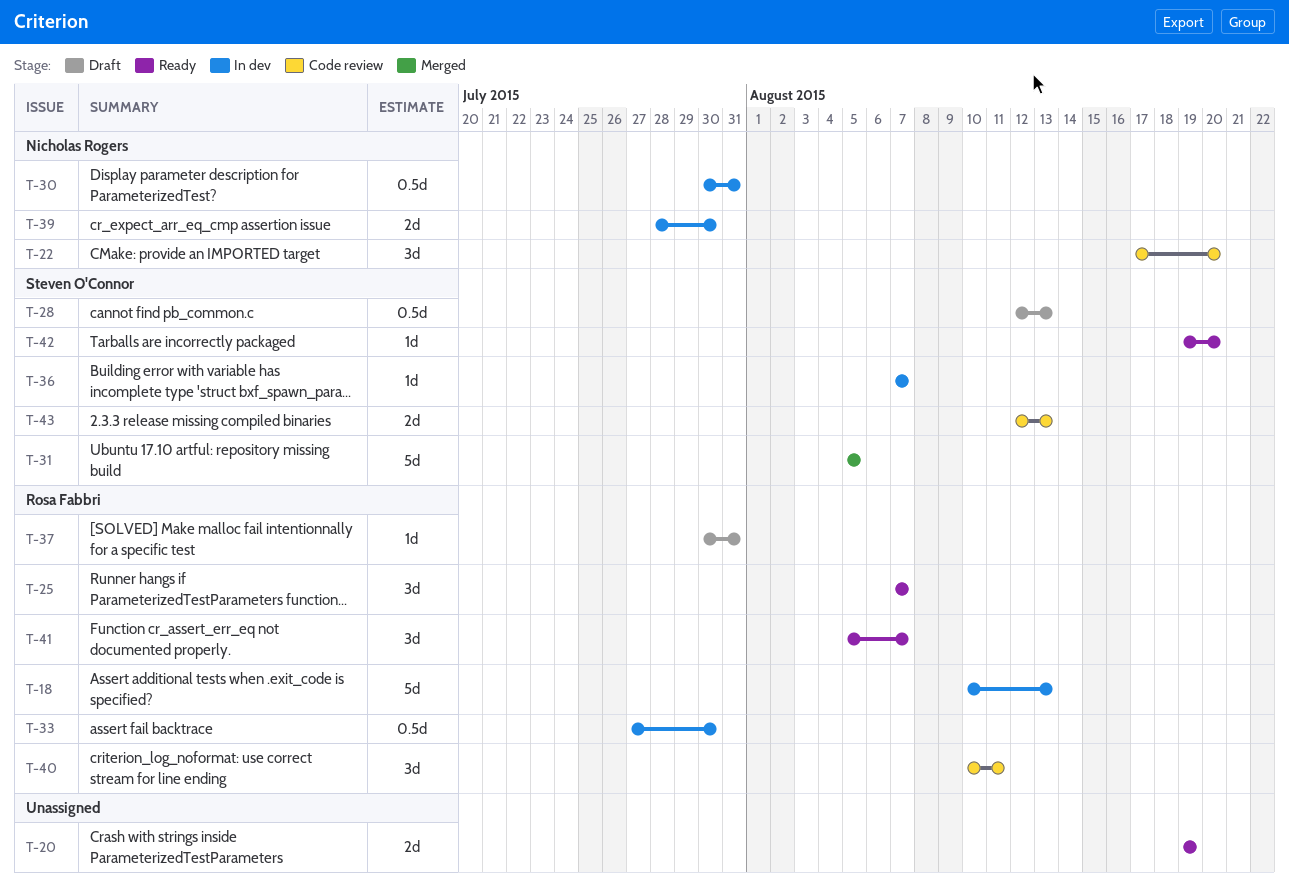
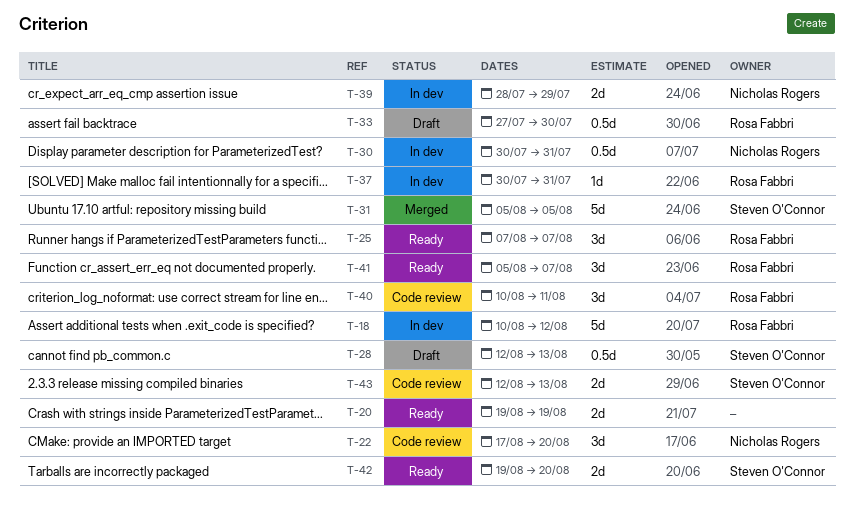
T-18, due: Aug 13 -> Aug 12
T-33, status: In dev -> Draft
T-36: present -> none
T-37, status: Draft -> In dev
T-39, due: Jul 30 -> Jul 29
T-42, estimate: 1d -> 2d

